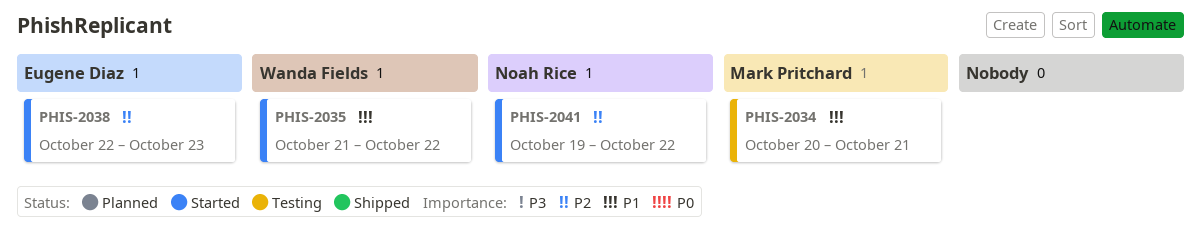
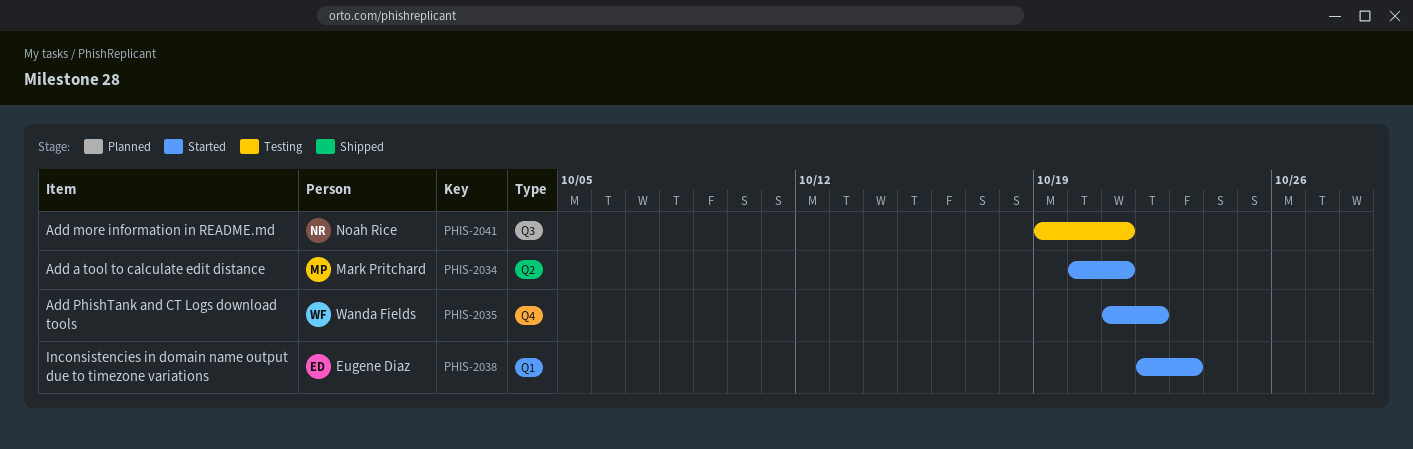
PHIS-2034, status: Testing -> Started
PHIS-2041, status: Started -> Testing
PHIS-2041, due: Oct 22 -> Oct 21

